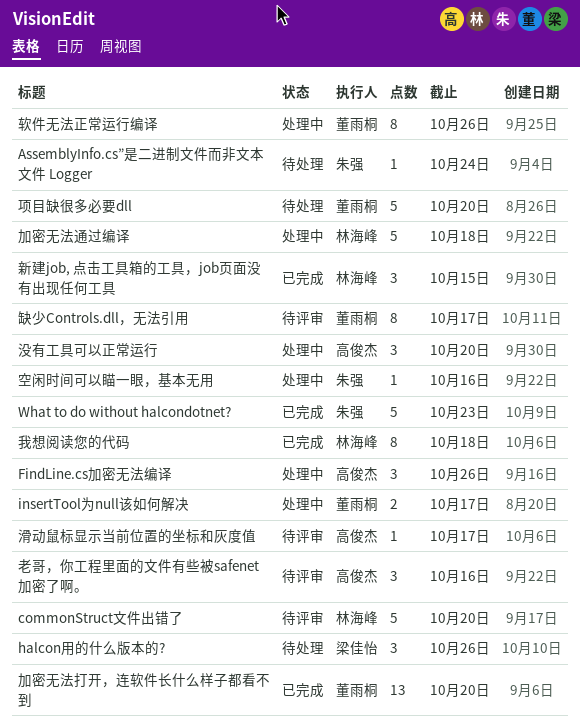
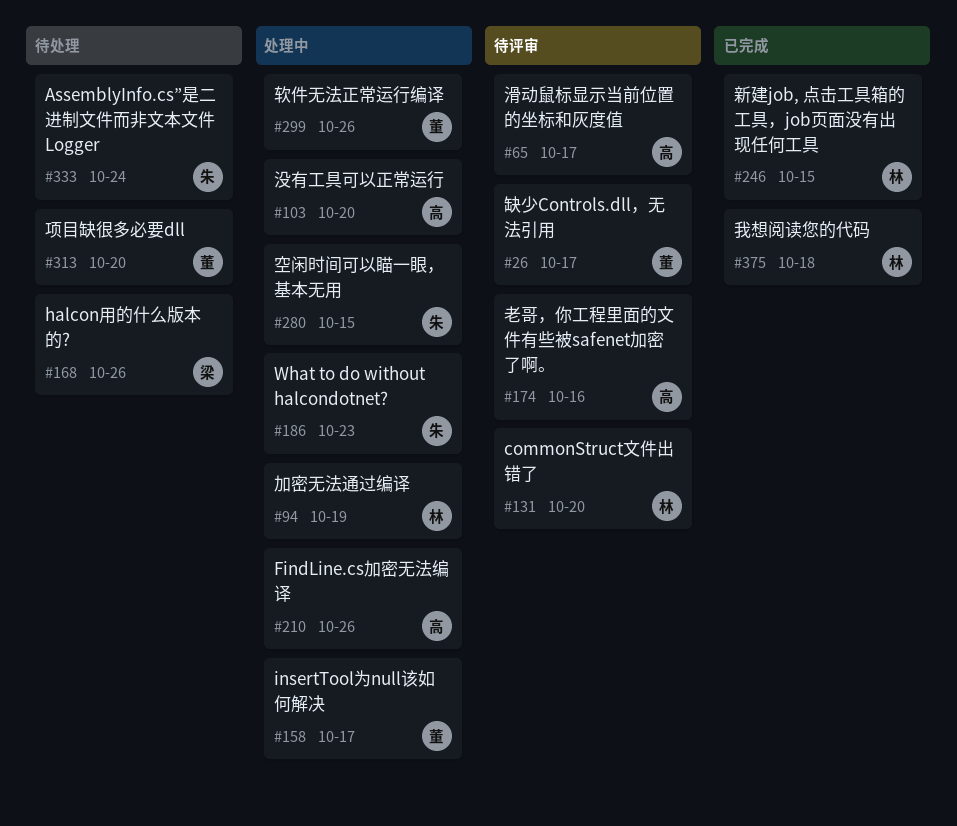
What to do without halcondotnet?, status: 已完成 -> 处理中
加密无法打开，连软件长什么样子都看不到: present -> none
加密无法通过编译, due: Oct 18 -> Oct 19
空闲时间可以瞄一眼，基本无用, due: Oct 16 -> Oct 15

